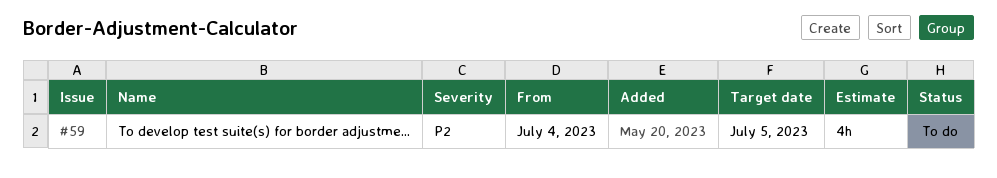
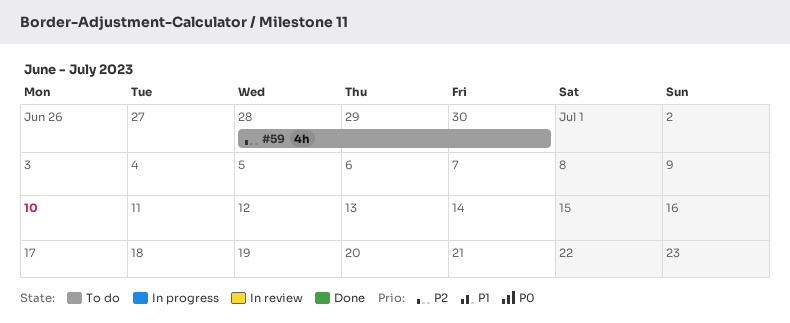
#59, start: Jul 4 -> Jun 28
#59, due: Jul 5 -> Jun 30

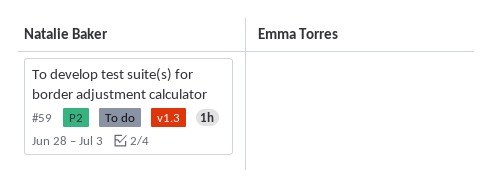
#59, estimate: 4h -> 1h
#59, due: Jun 30 -> Jul 3

